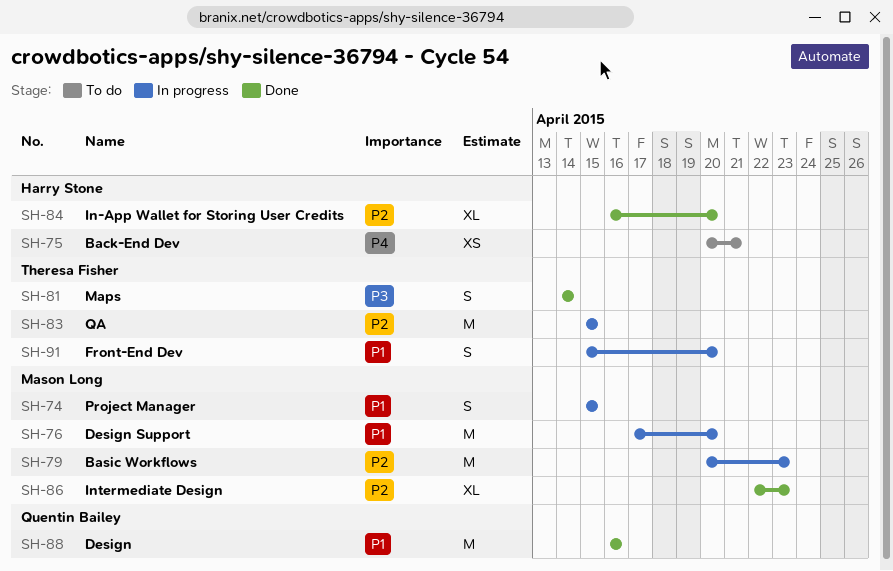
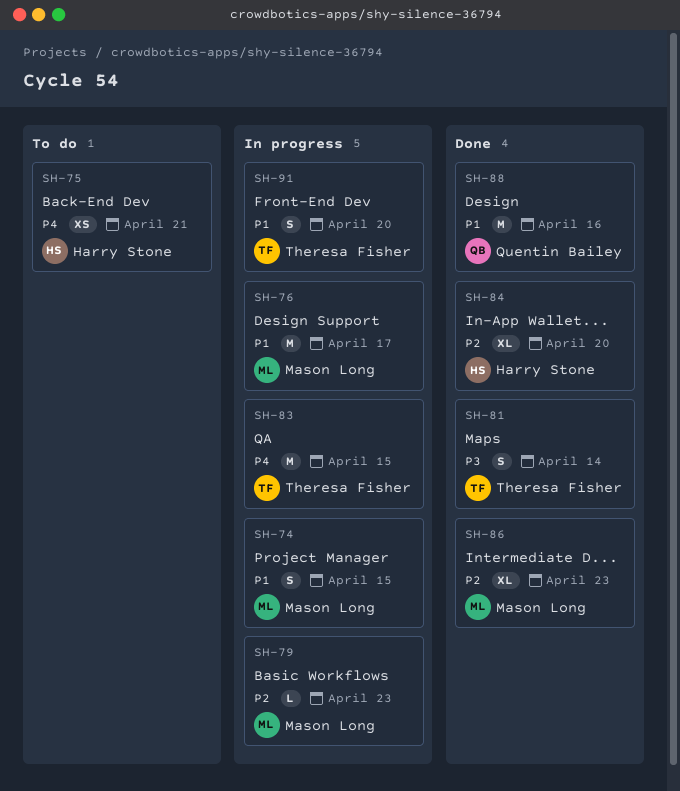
SH-76, due: Apr 20 -> Apr 17
SH-79, estimate: M -> L
SH-83, priority: P2 -> P4

